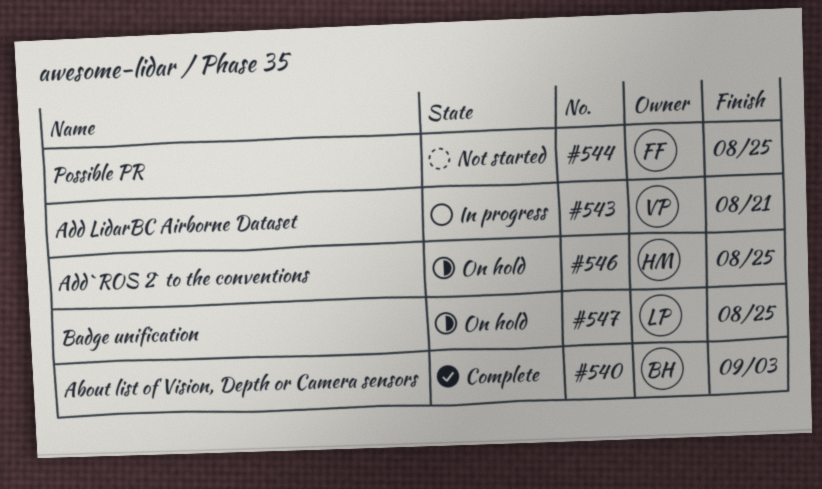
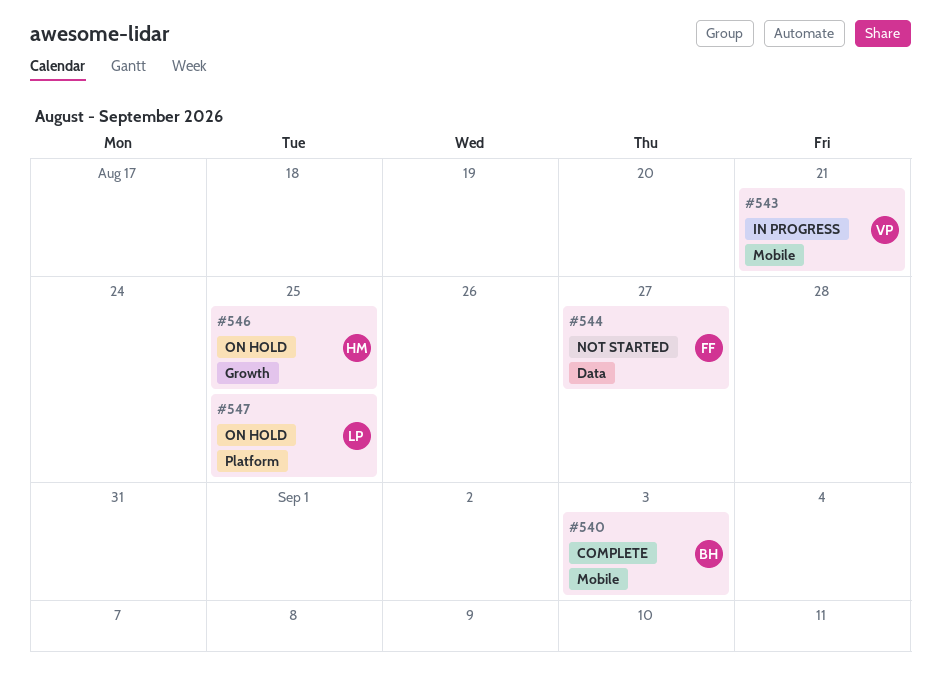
#544, due: Aug 25 -> Aug 27

